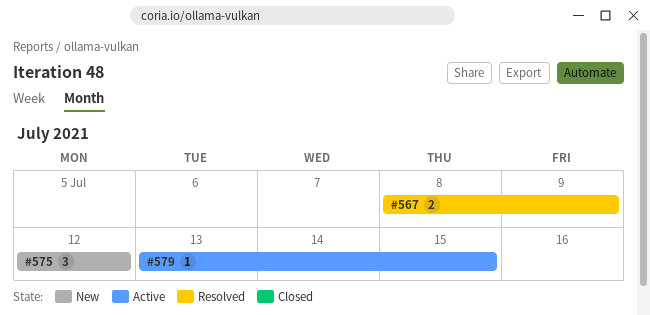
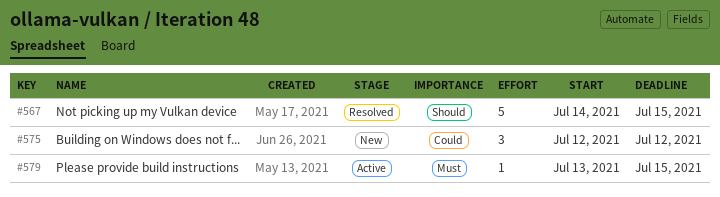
#567, estimate: 2 -> 5
#567, start: Jul 8 -> Jul 14
#567, due: Jul 9 -> Jul 15

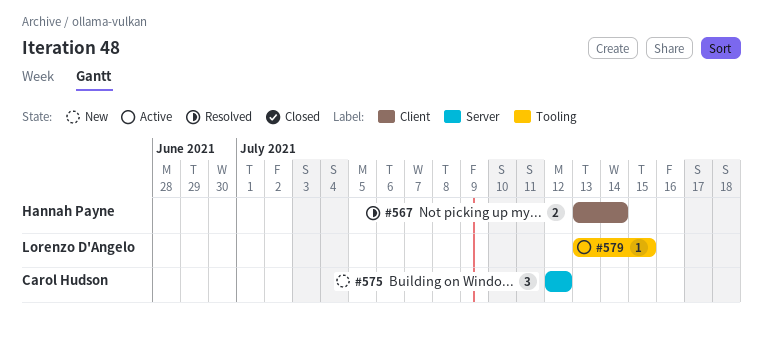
#567, estimate: 5 -> 2
#567, start: Jul 14 -> Jul 13
#567, due: Jul 15 -> Jul 14

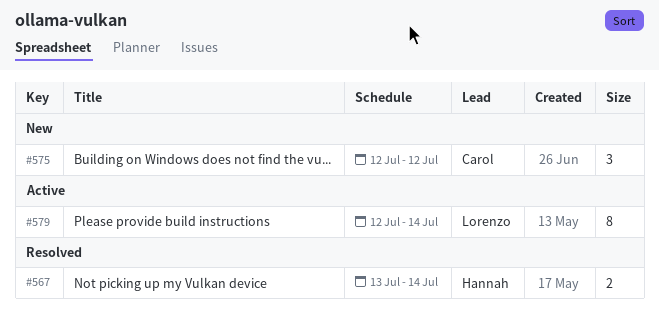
#579, estimate: 1 -> 8
#579, start: Jul 13 -> Jul 12
#579, due: Jul 15 -> Jul 14

